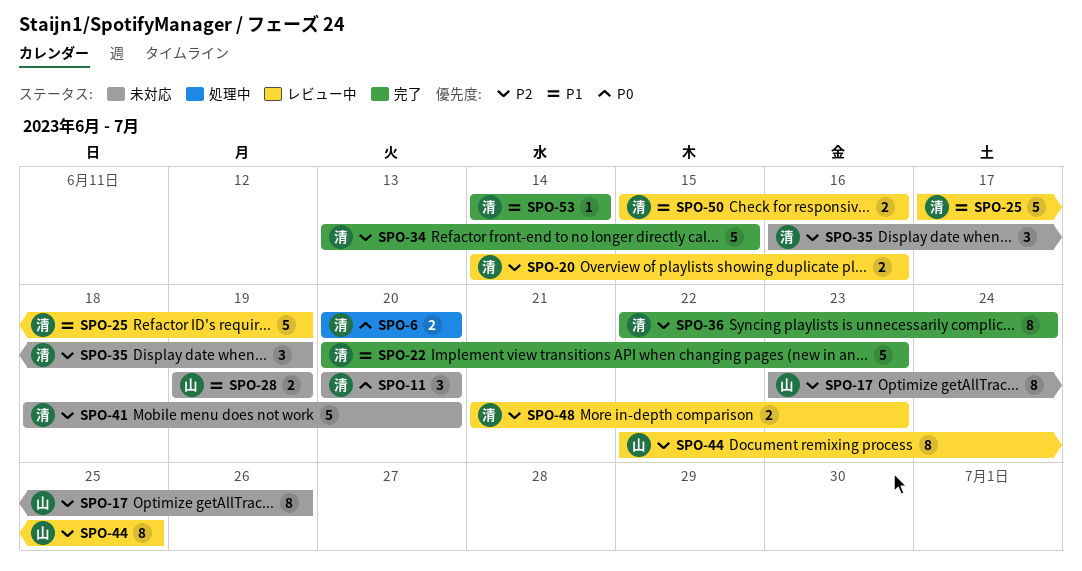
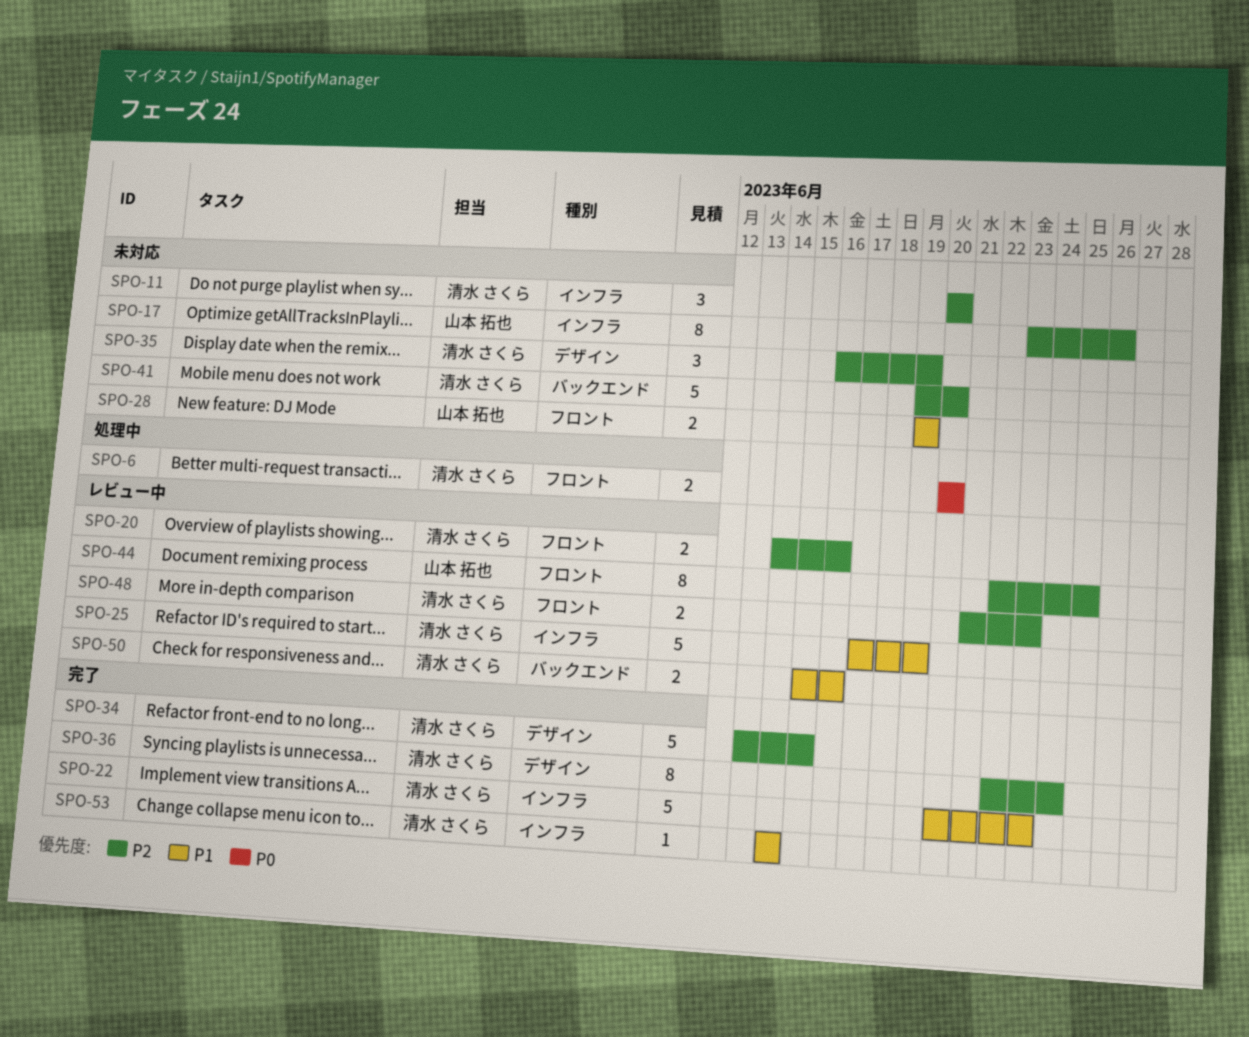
SPO-11, priority: P0 -> P2
SPO-41, start: Jun 18 -> Jun 19

